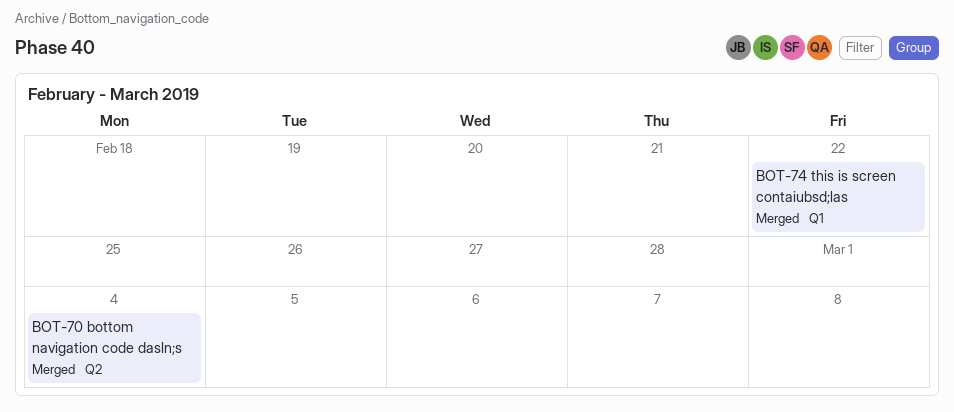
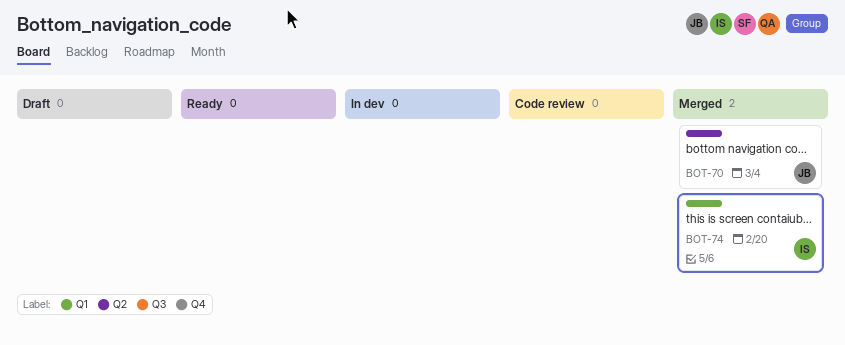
BOT-74, due: Feb 22 -> Feb 20

